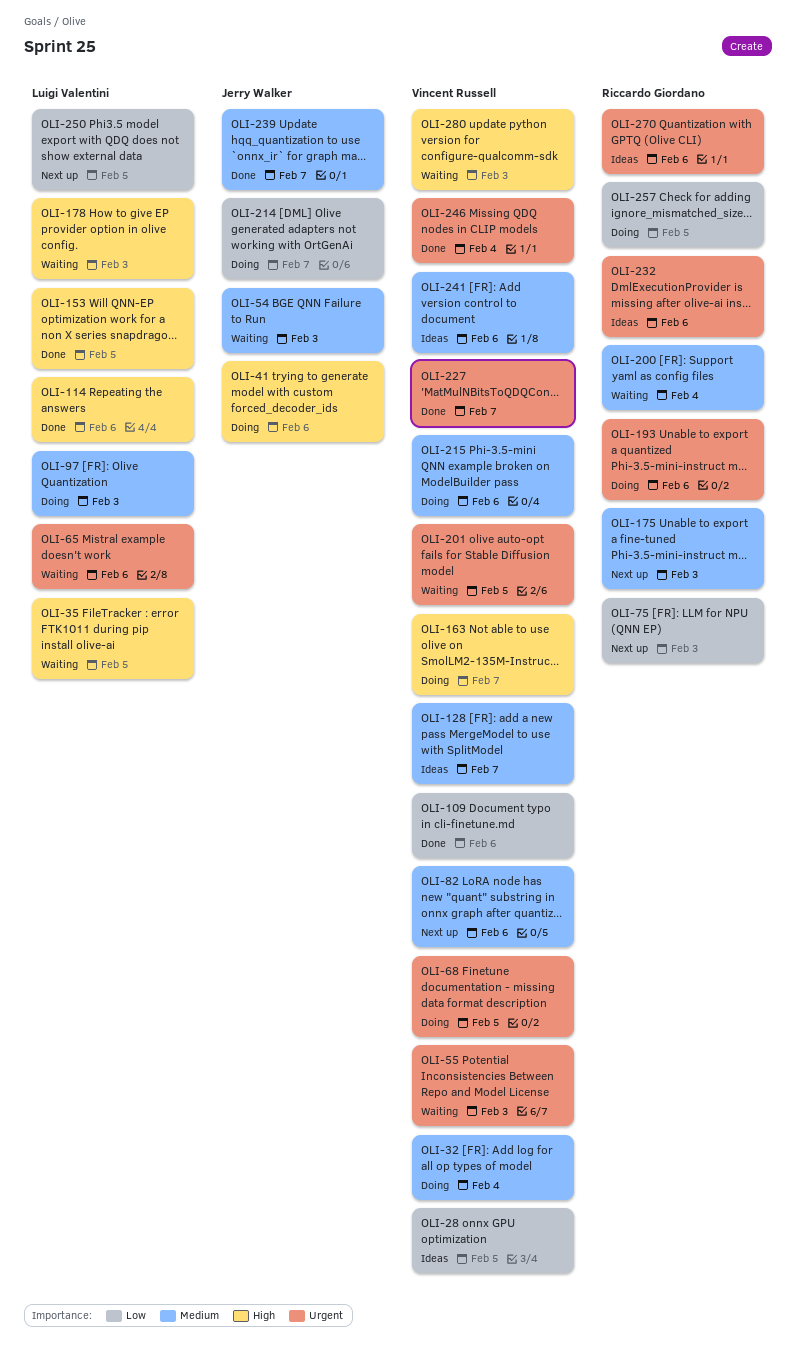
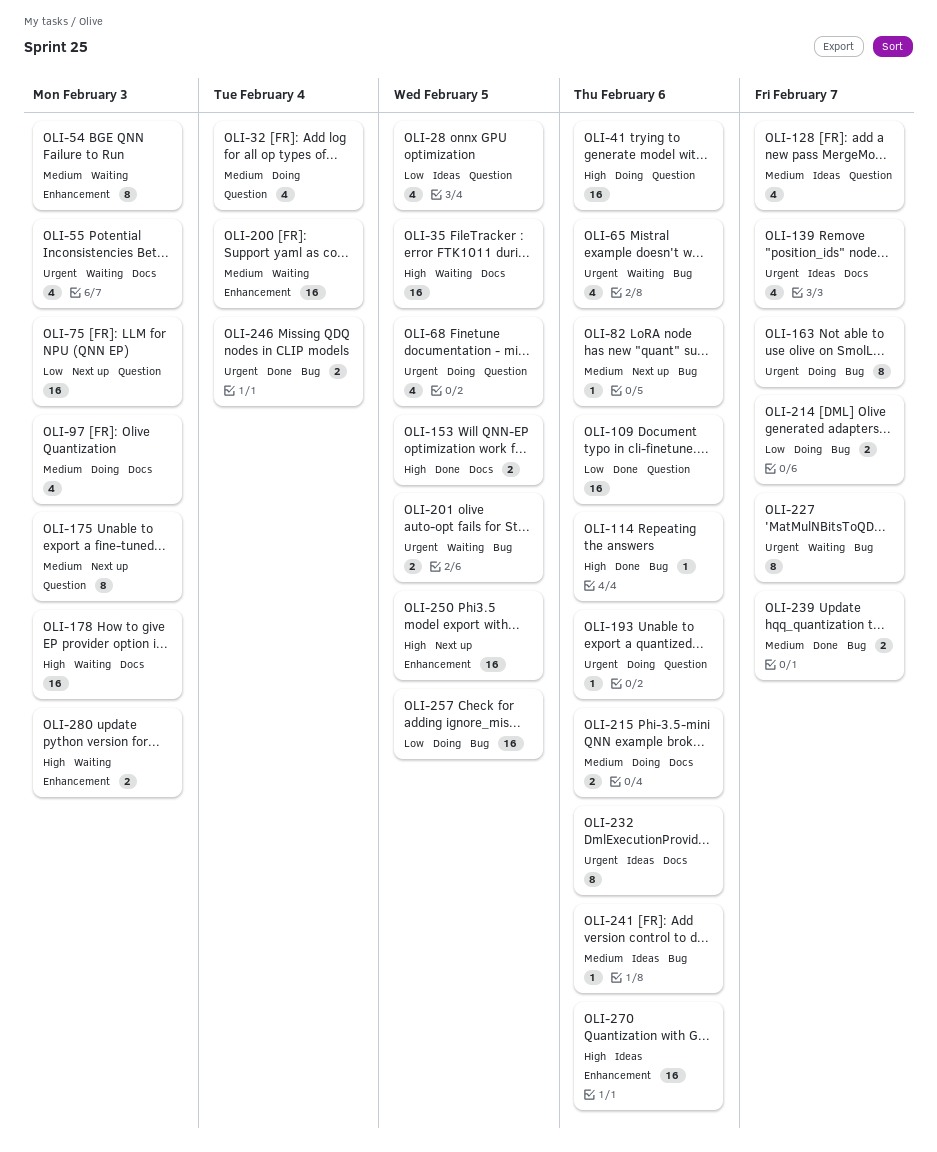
OLI-139: none -> present
OLI-163, priority: High -> Urgent
OLI-227, status: Done -> Waiting
OLI-250, priority: Low -> High
OLI-270, priority: Urgent -> High

